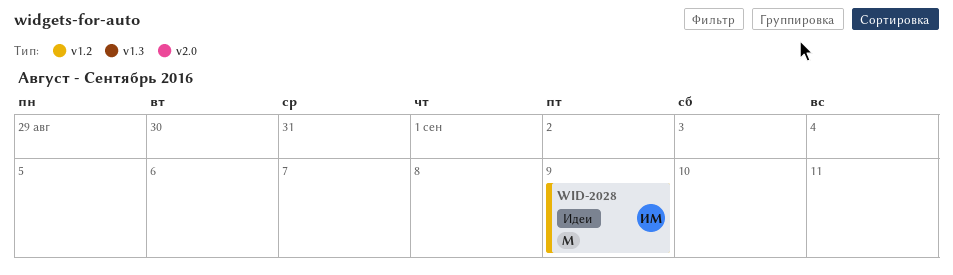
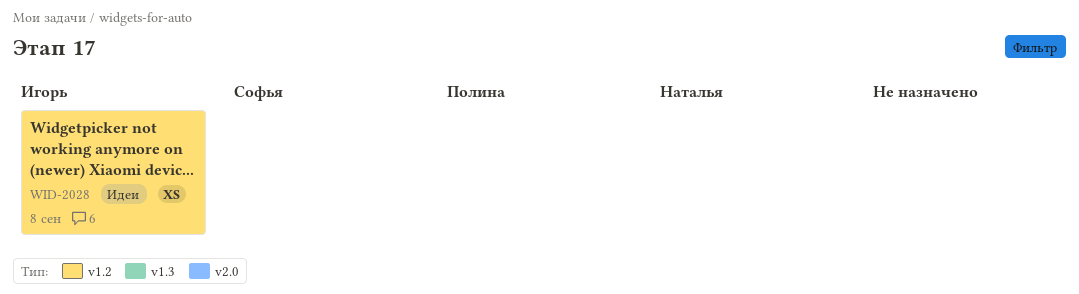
WID-2028, estimate: M -> XS
WID-2028, due: Sep 9 -> Sep 8

